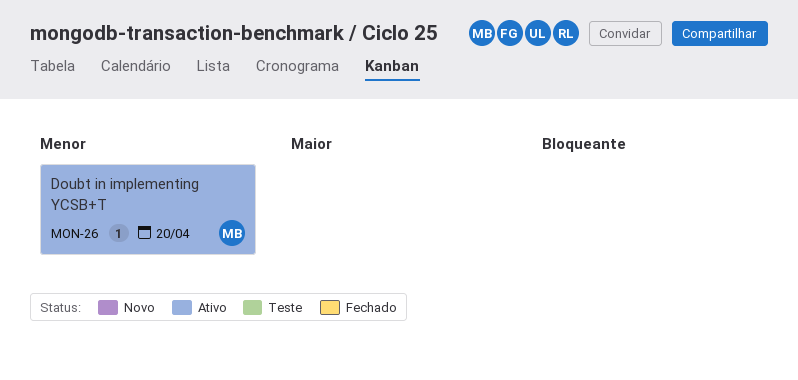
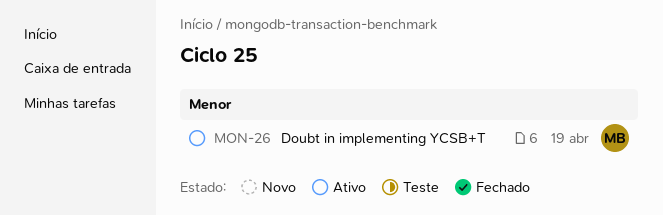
MON-26, due: Apr 20 -> Apr 19

